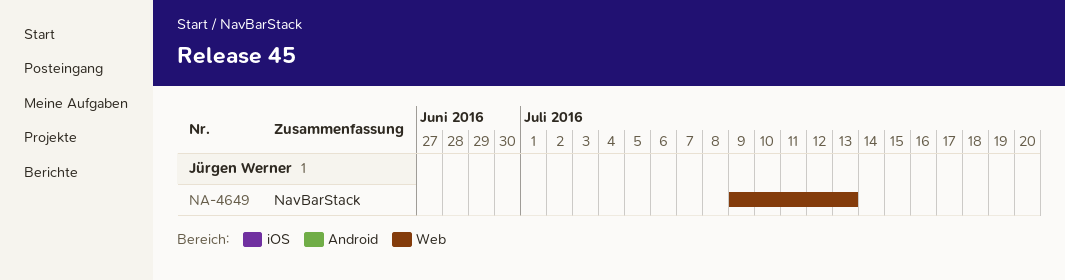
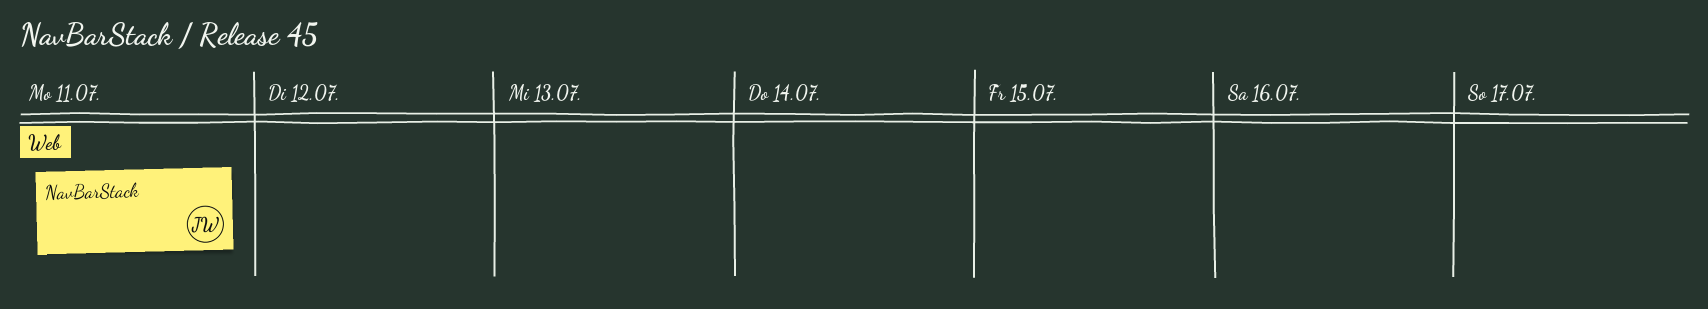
NavBarStack, due: Jul 13 -> Jul 11

